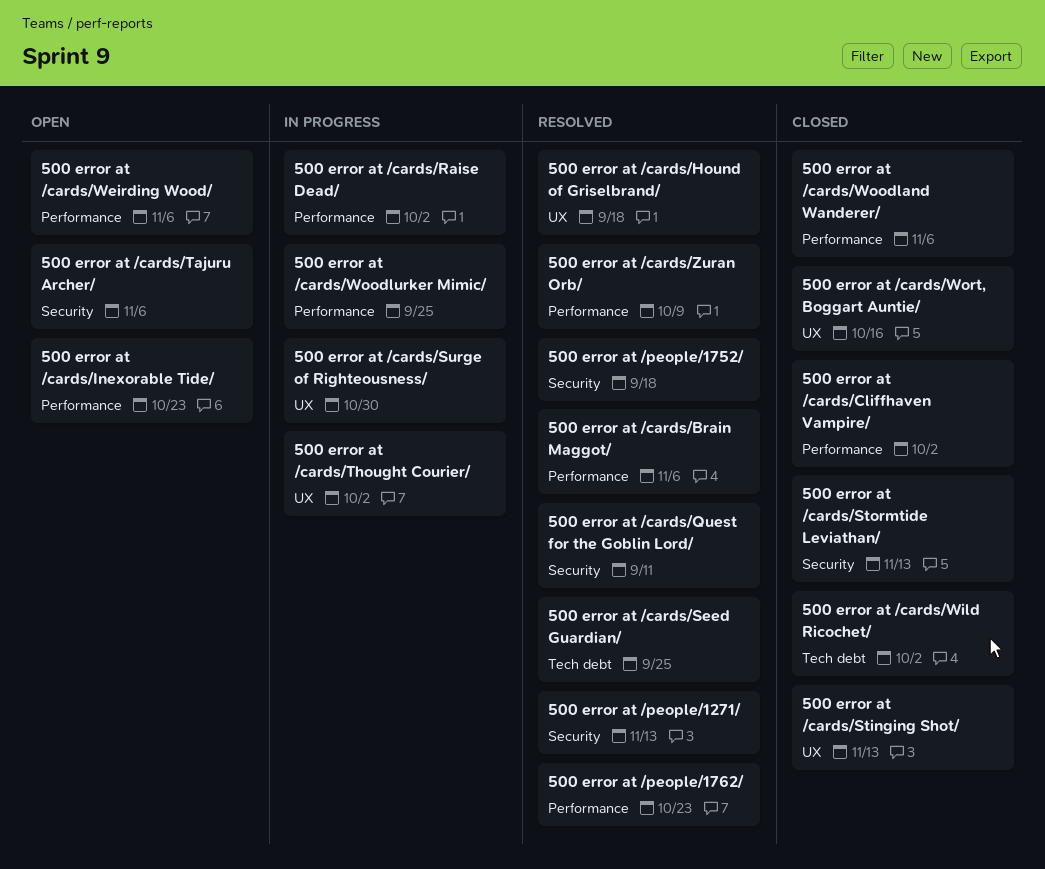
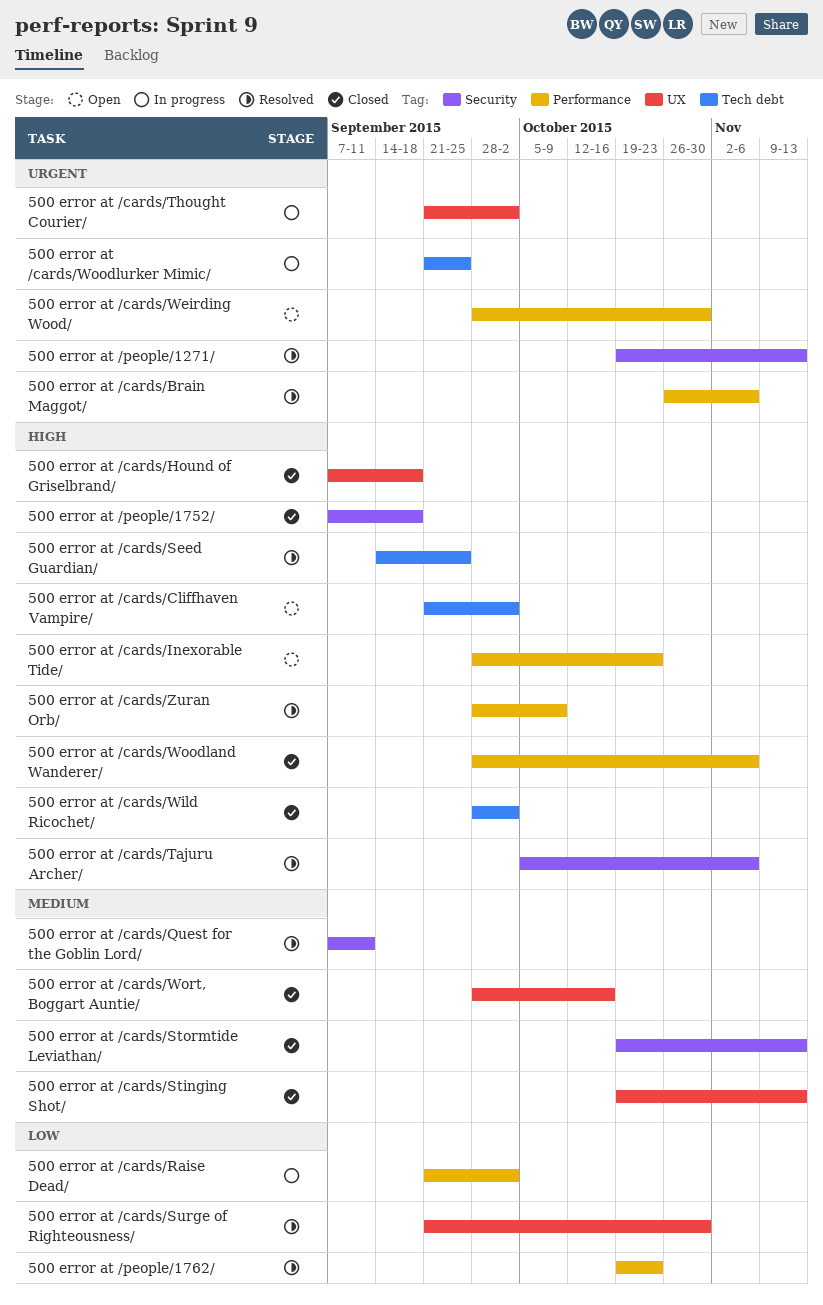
500 error at /cards/Cliffhaven Vampire/, status: Closed -> Open
500 error at /cards/Cliffhaven Vampire/, label: Performance -> Tech debt
500 error at /cards/Hound of Griselbrand/, status: Resolved -> Closed
500 error at /cards/Surge of Righteousness/, status: In progress -> Resolved
500 error at /cards/Tajuru Archer/, status: Open -> Resolved
500 error at /cards/Weirding Wood/, due: Nov 6 -> Oct 30
500 error at /cards/Woodlurker Mimic/, label: Performance -> Tech debt
500 error at /people/1752/, status: Resolved -> Closed

